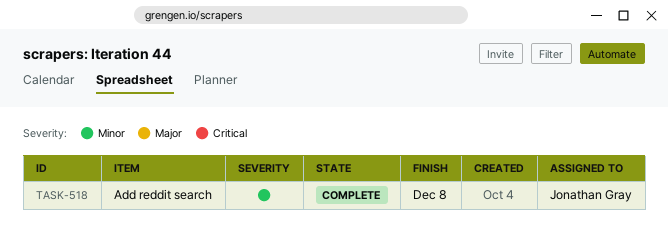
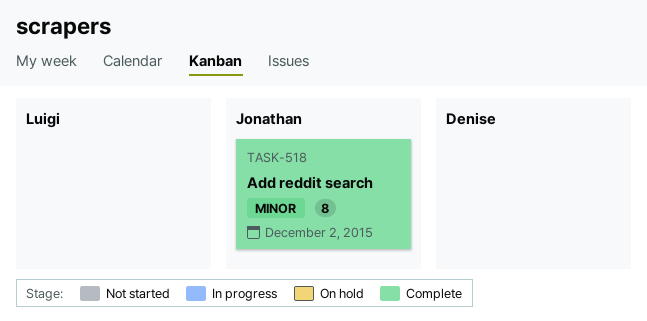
TASK-518, due: Dec 8 -> Dec 2

